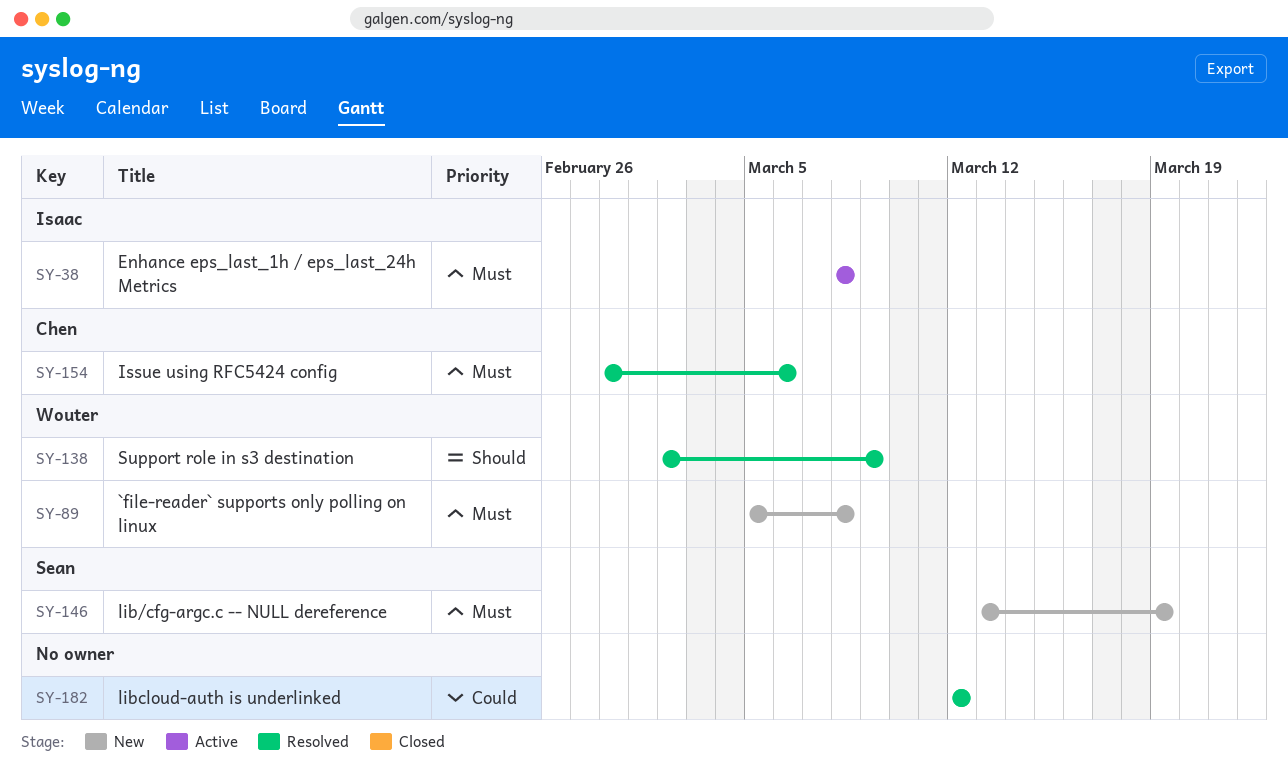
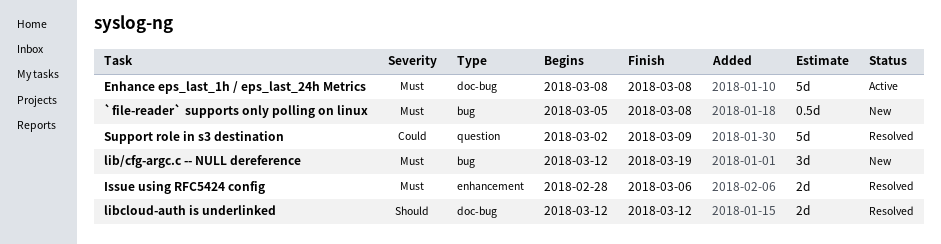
lib/cfg-argc.c -- NULL dereference, start: Mar 13 -> Mar 12
libcloud-auth is underlinked, priority: Could -> Should
Support role in s3 destination, priority: Should -> Could

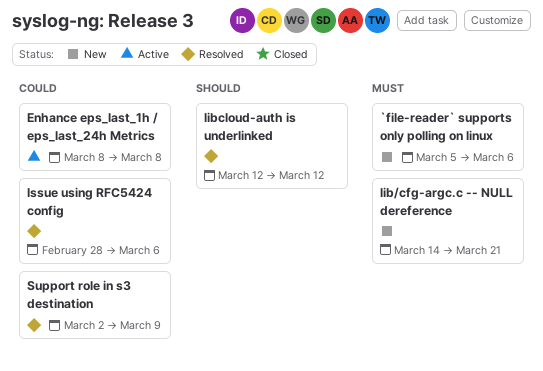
`file-reader` supports only polling on linux, due: Mar 8 -> Mar 6
Enhance eps_last_1h / eps_last_24h Metrics, priority: Must -> Could
Issue using RFC5424 config, priority: Must -> Could
lib/cfg-argc.c -- NULL dereference, start: Mar 12 -> Mar 14
lib/cfg-argc.c -- NULL dereference, due: Mar 19 -> Mar 21

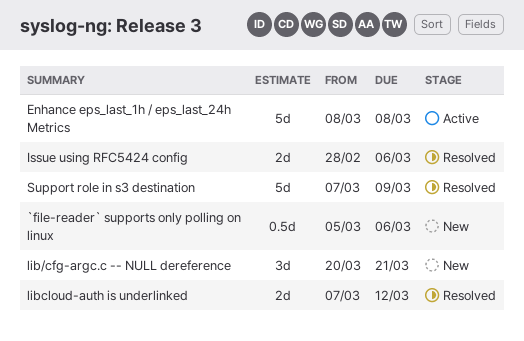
lib/cfg-argc.c -- NULL dereference, start: Mar 14 -> Mar 20
libcloud-auth is underlinked, start: Mar 12 -> Mar 7
Support role in s3 destination, start: Mar 2 -> Mar 7

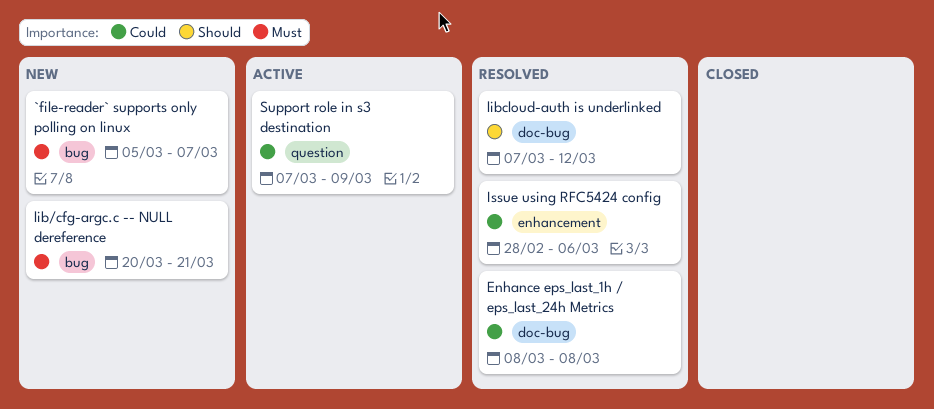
`file-reader` supports only polling on linux, due: Mar 6 -> Mar 7
Enhance eps_last_1h / eps_last_24h Metrics, status: Active -> Resolved
Support role in s3 destination, status: Resolved -> Active

